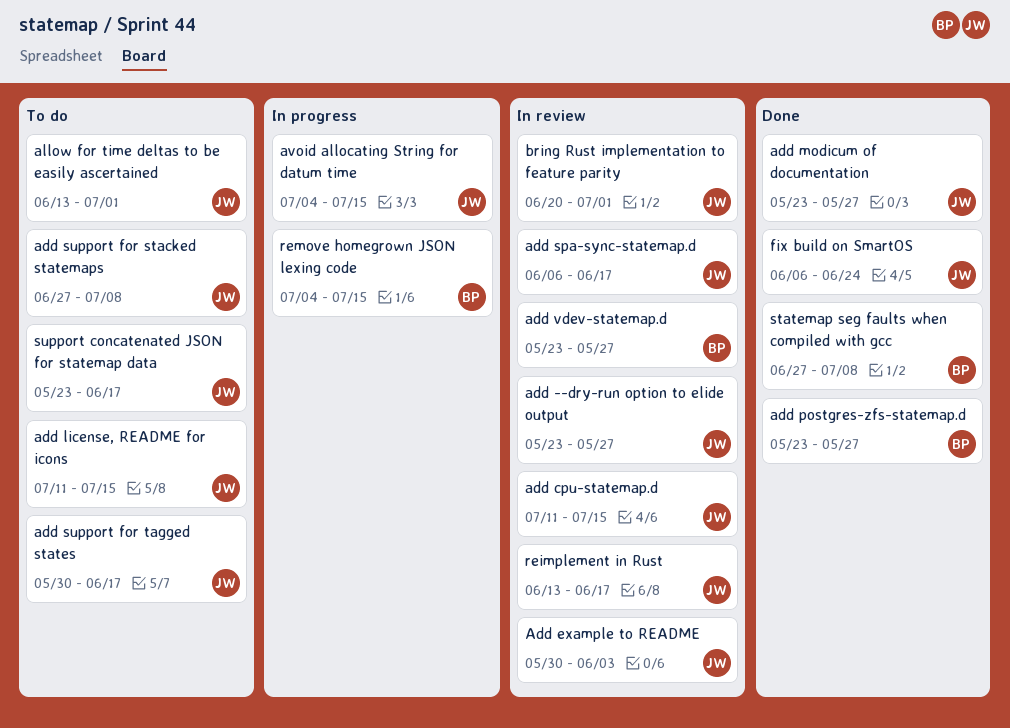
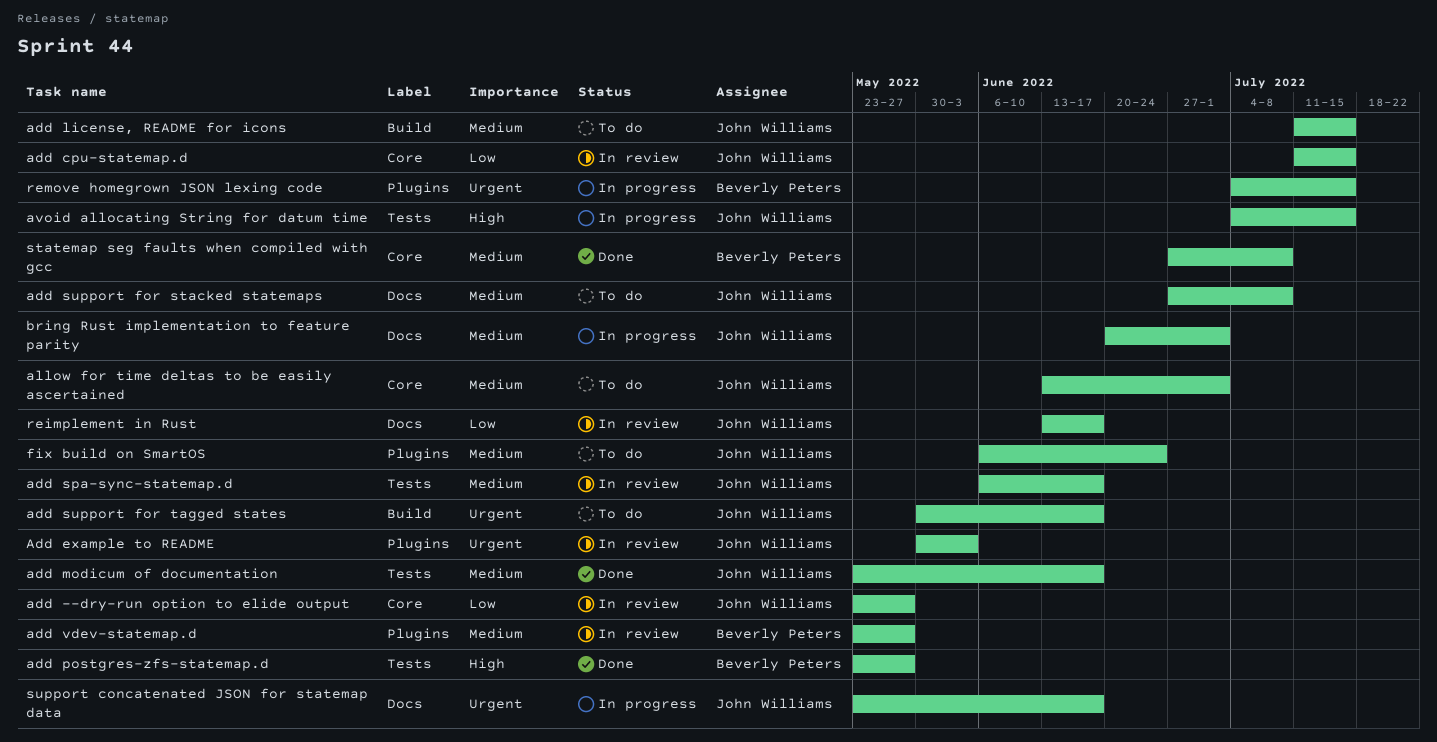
add modicum of documentation, due: May 27 -> Jun 17
bring Rust implementation to feature parity, status: In review -> In progress
fix build on SmartOS, status: Done -> To do
support concatenated JSON for statemap data, status: To do -> In progress

